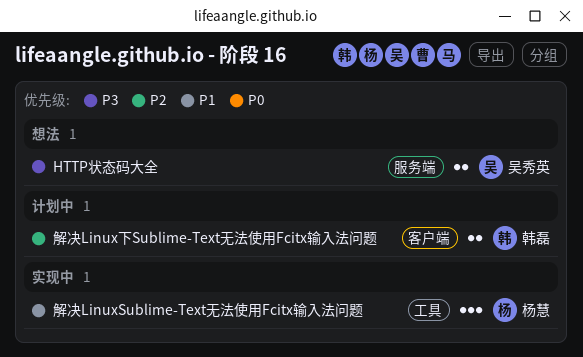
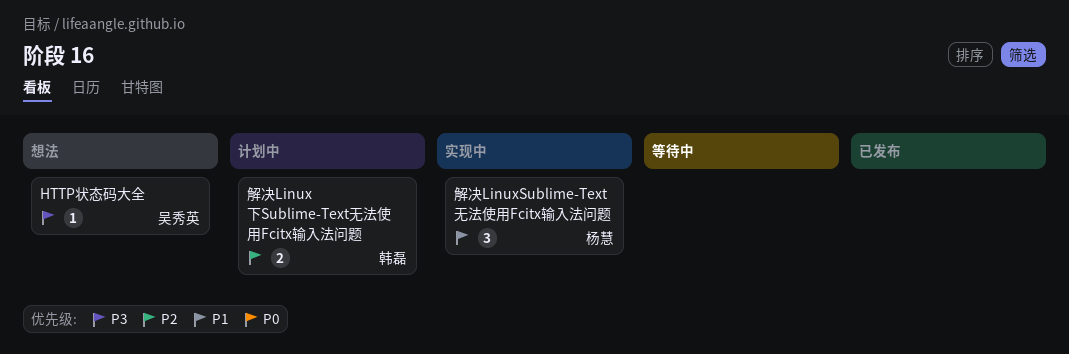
HTTP状态码大全, estimate: 2 -> 1

